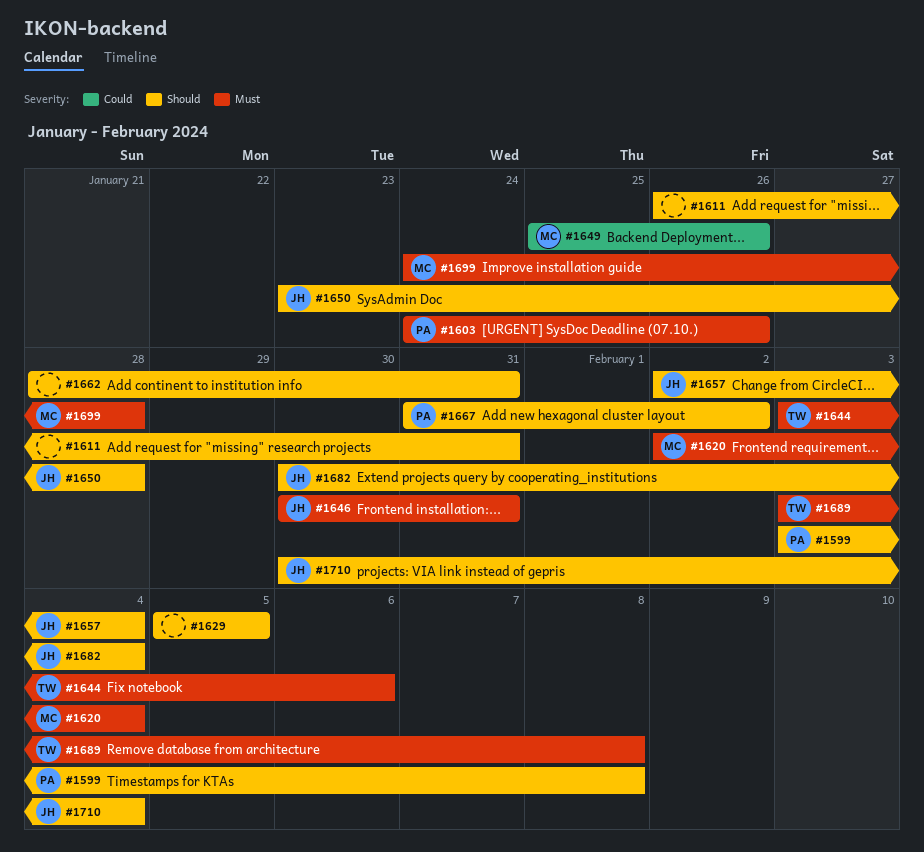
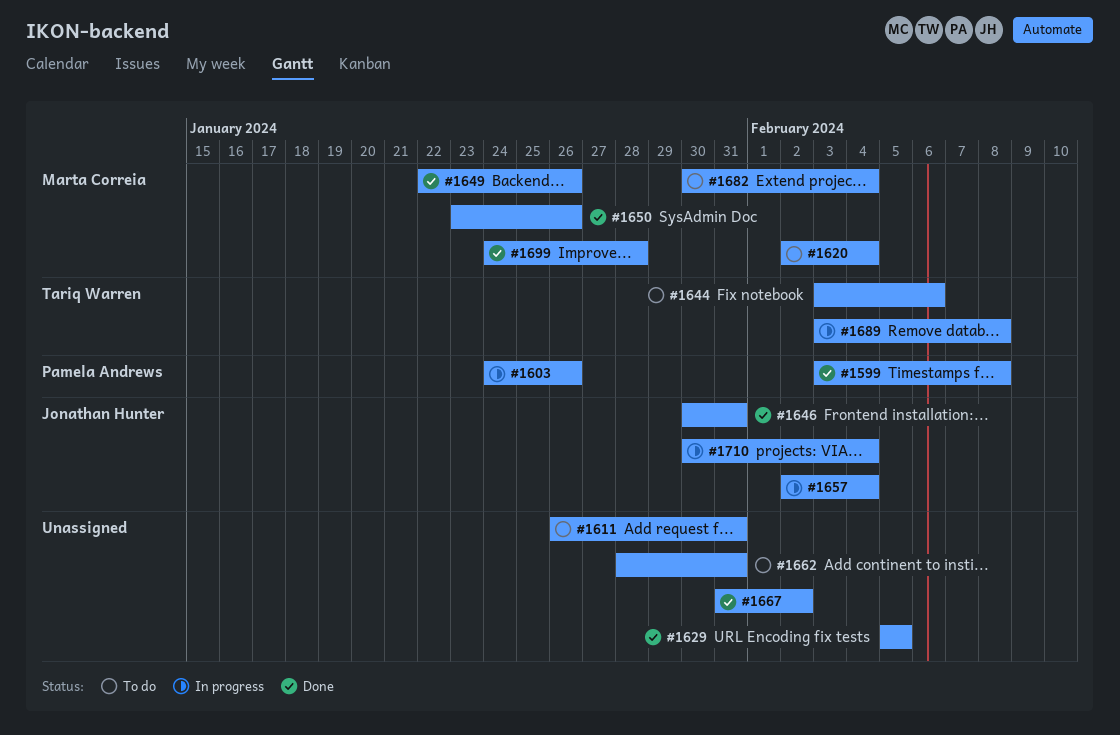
#1649, start: Jan 25 -> Jan 22
#1650, owner: Jonathan Hunter -> Marta Correia
#1650, due: Jan 28 -> Jan 26
#1667, owner: Pamela Andrews -> none
#1682, owner: Jonathan Hunter -> Marta Correia

